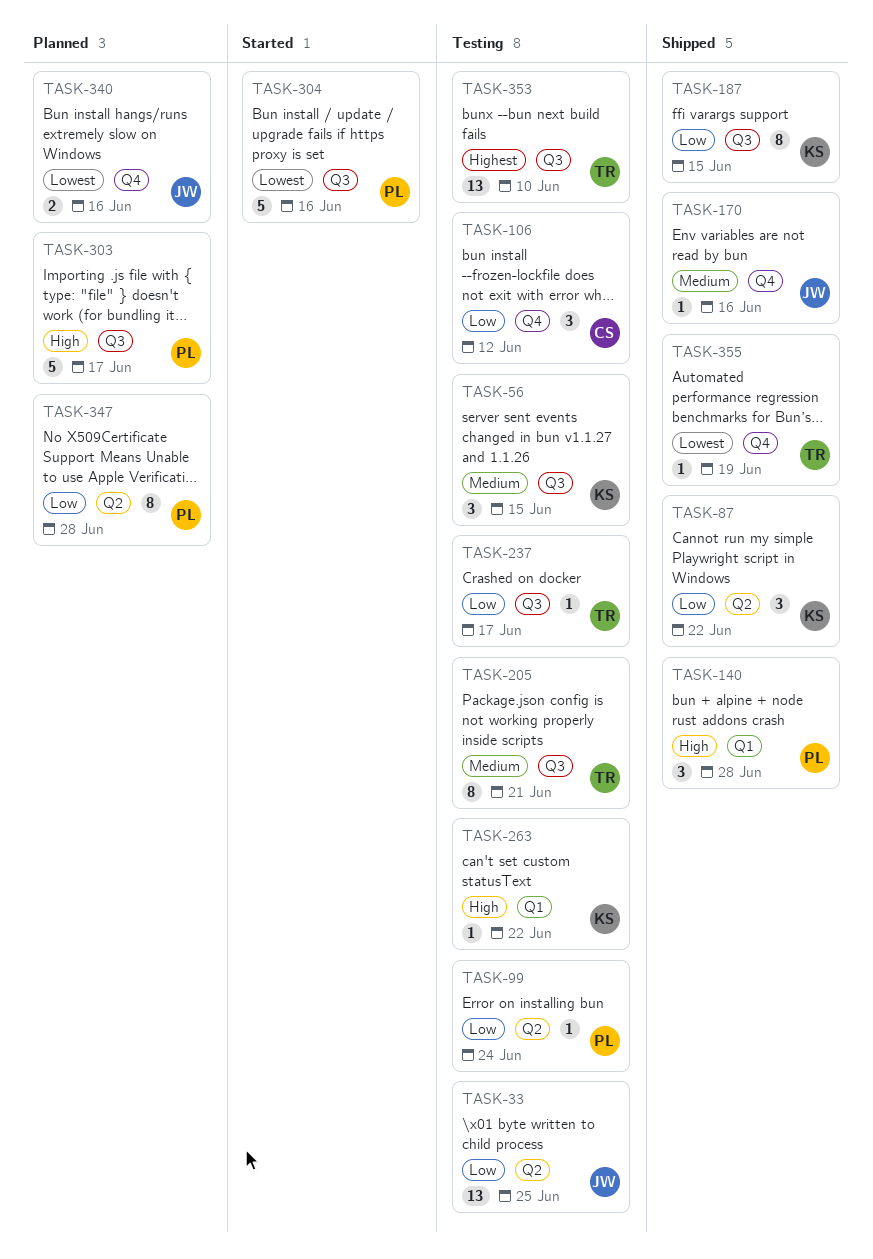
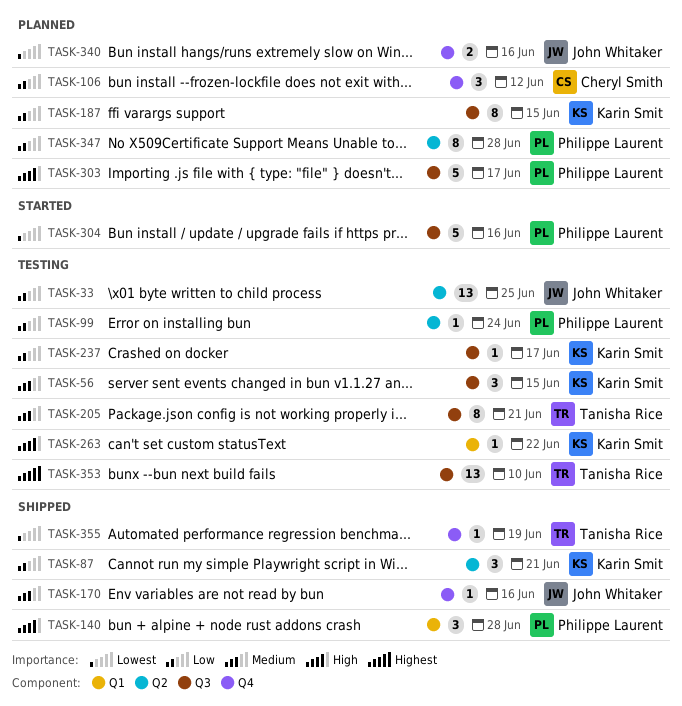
TASK-87, due: Jun 22 -> Jun 21
TASK-106, status: Testing -> Planned
TASK-187, status: Shipped -> Planned
TASK-237, owner: Tanisha Rice -> Karin Smit

